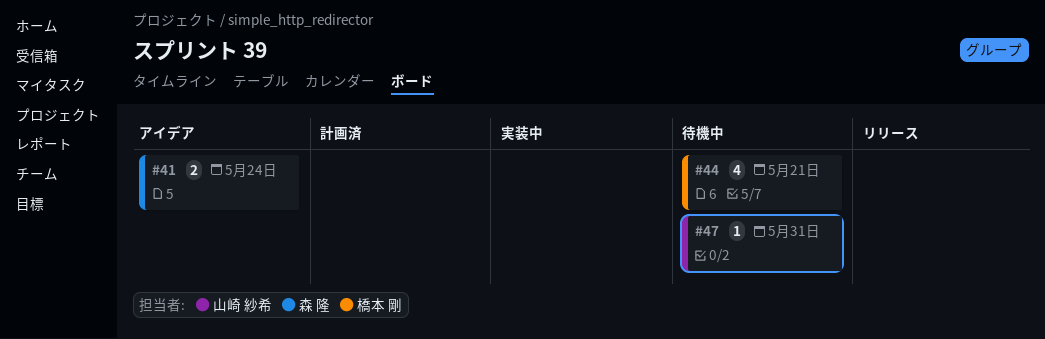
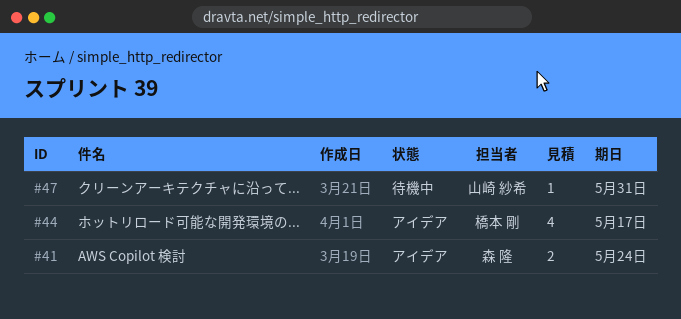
#44, status: 待機中 -> アイデア
#44, due: May 21 -> May 17

